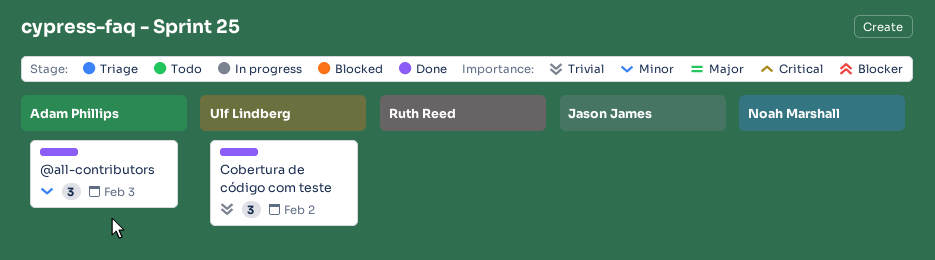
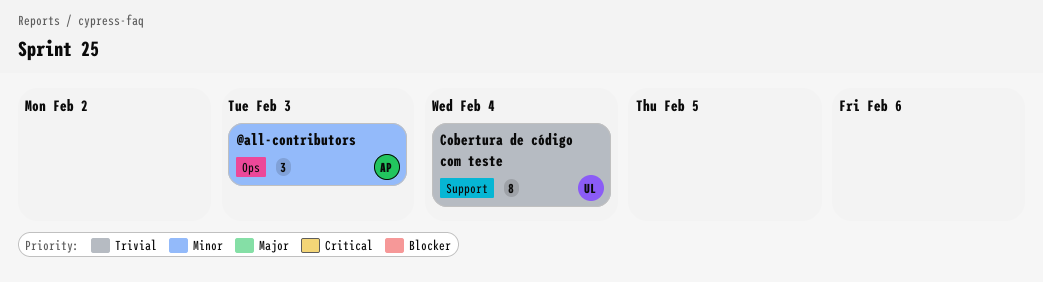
Cobertura de código com teste, estimate: 3 -> 8
Cobertura de código com teste, due: Feb 2 -> Feb 4

